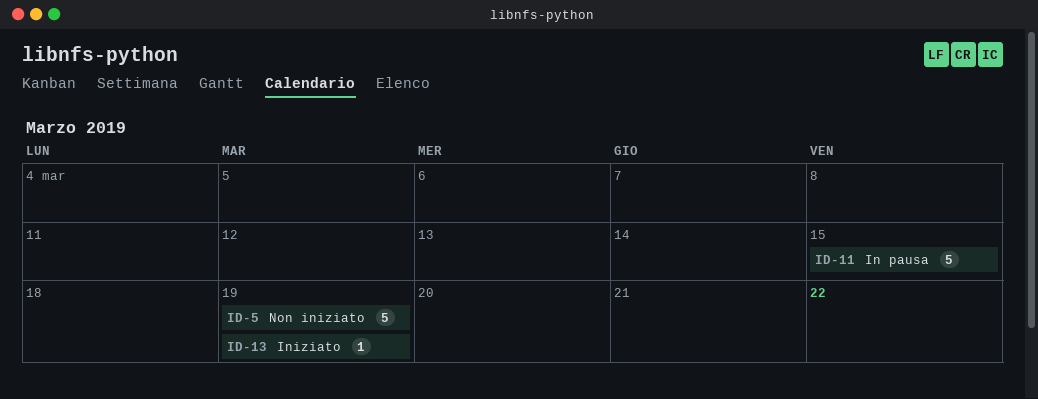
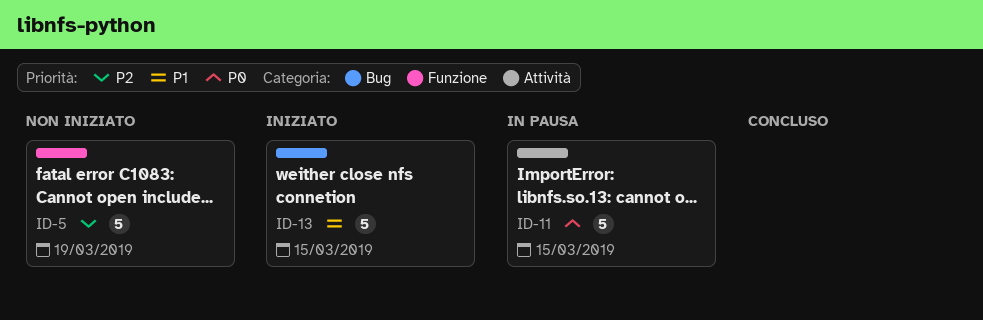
ID-13, estimate: 1 -> 5
ID-13, due: Mar 19 -> Mar 15

